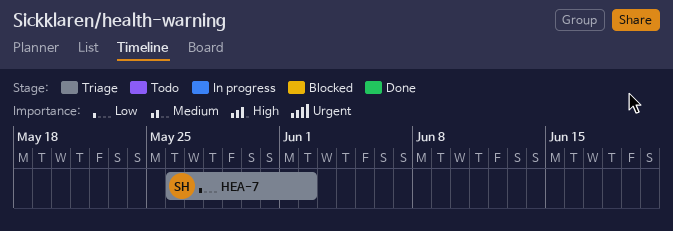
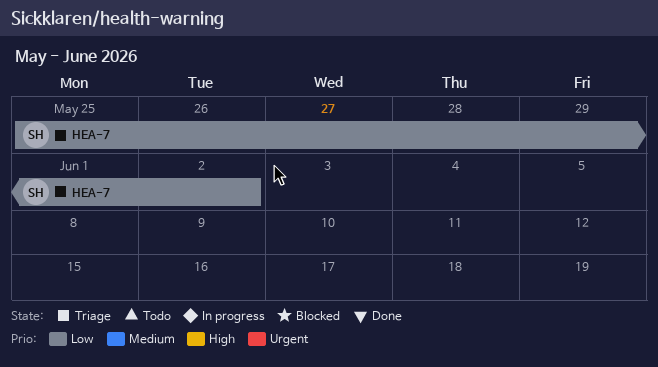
HEA-7, start: May 26 -> May 25

